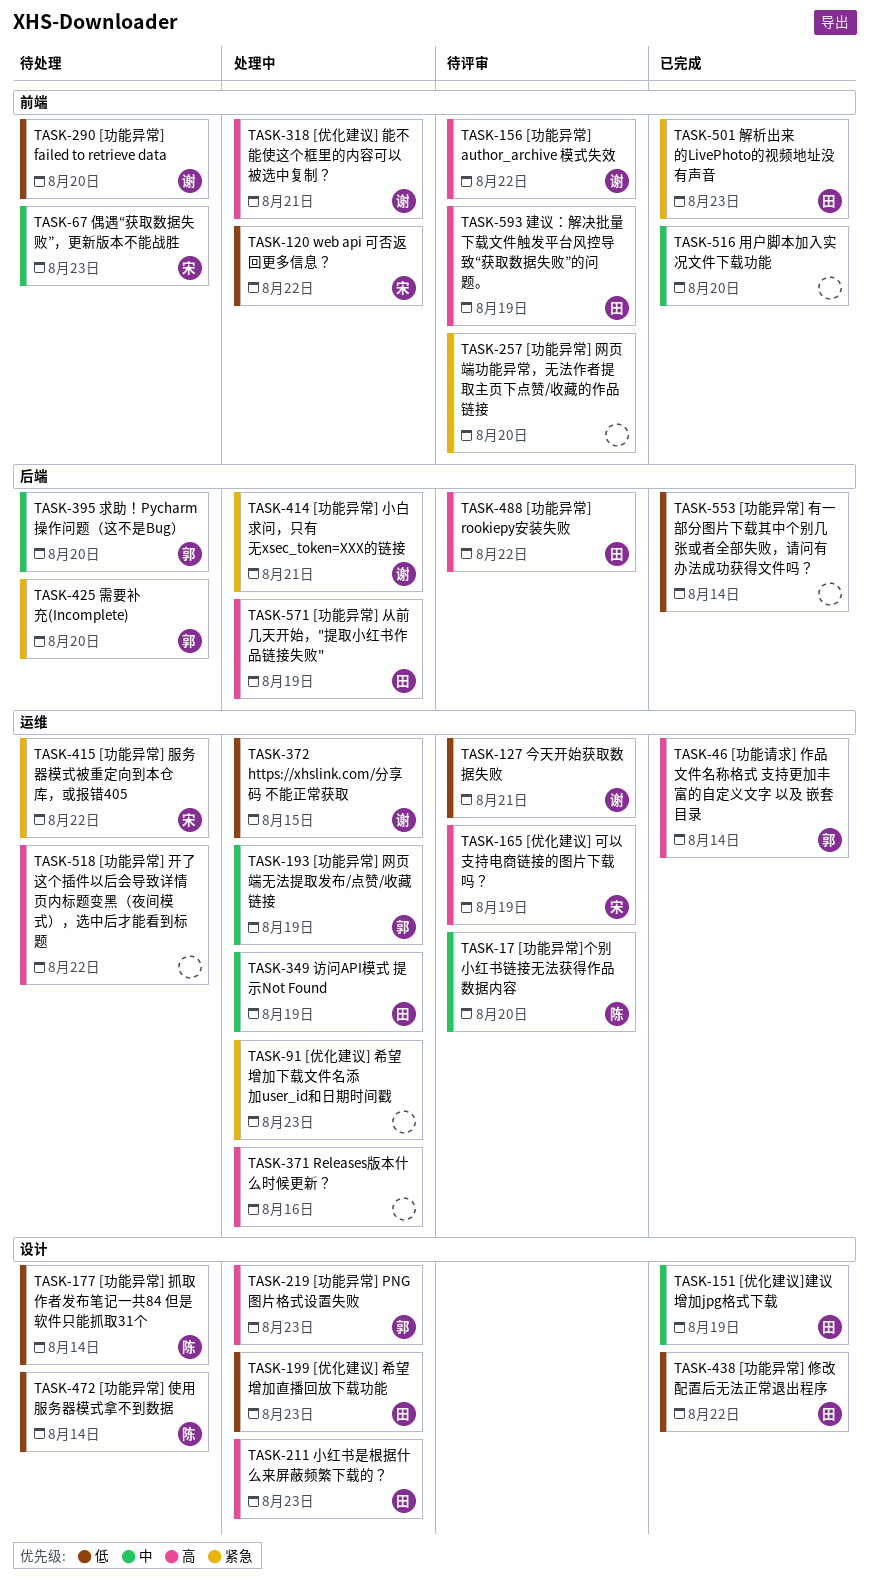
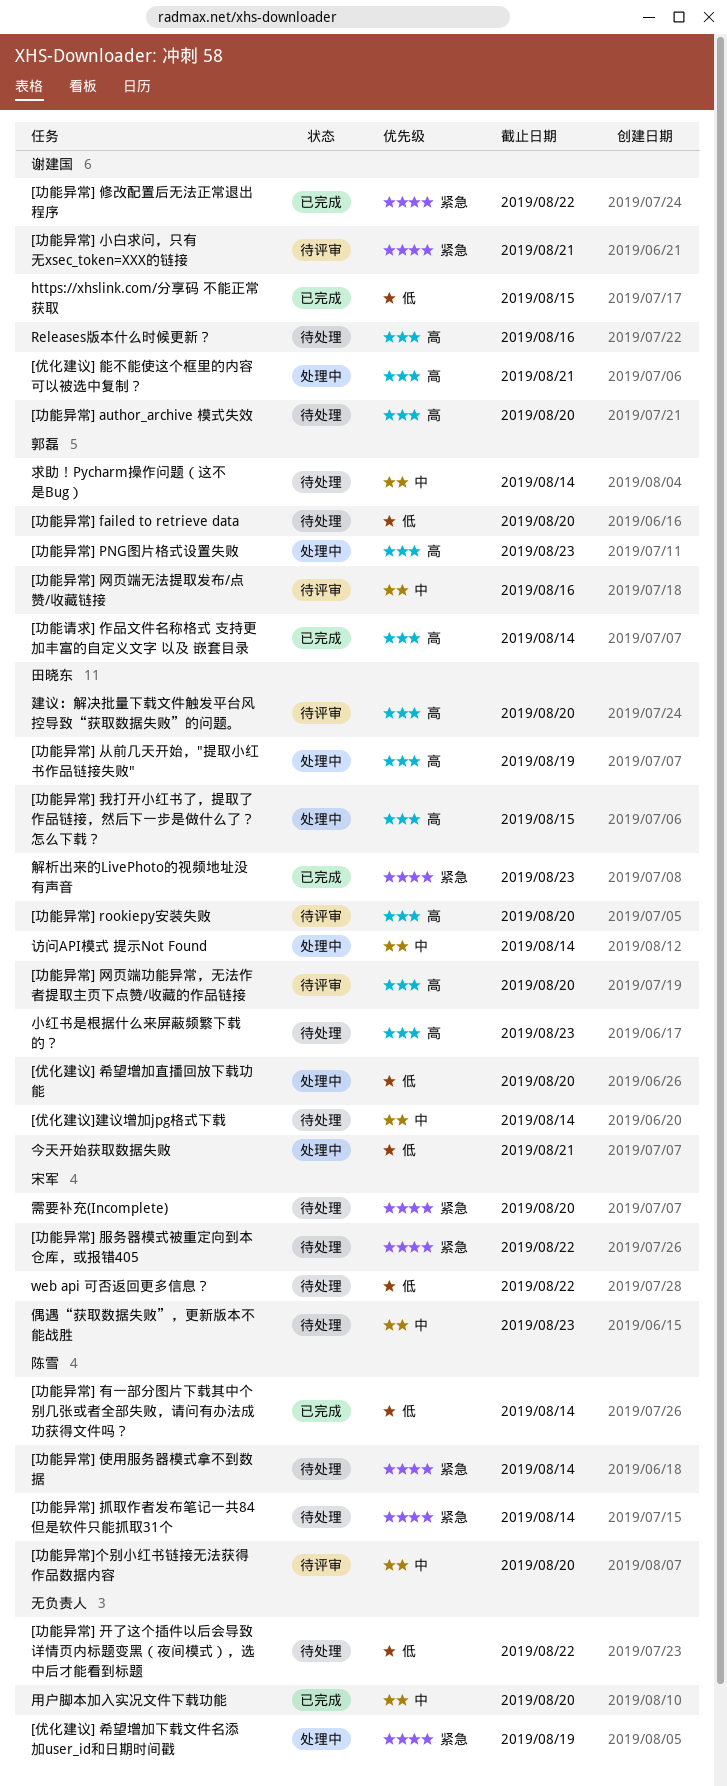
[优化建议] 可以支持电商链接的图片下载吗？: present -> none
[优化建议] 希望增加下载文件名添加user_id和日期时间戳, due: Aug 23 -> Aug 19
[优化建议] 希望增加直播回放下载功能, due: Aug 23 -> Aug 20
[优化建议]建议增加jpg格式下载, status: 已完成 -> 待处理
[优化建议]建议增加jpg格式下载, due: Aug 19 -> Aug 14
[功能异常] author_archive 模式失效, status: 待评审 -> 待处理
[功能异常] author_archive 模式失效, due: Aug 22 -> Aug 20
[功能异常] failed to retrieve data, owner: 谢建国 -> 郭磊
[功能异常] rookiepy安装失败, due: Aug 22 -> Aug 20
[功能异常] 使用服务器模式拿不到数据, priority: 低 -> 紧急
[功能异常] 修改配置后无法正常退出程序, owner: 田晓东 -> 谢建国
[功能异常] 修改配置后无法正常退出程序, priority: 低 -> 紧急
[功能异常] 小白求问，只有无xsec_token=XXX的链接, status: 处理中 -> 待评审
[功能异常] 开了这个插件以后会导致详情页内标题变黑（夜间模式），选中后才能看到标题, priority: 高 -> 低
[功能异常] 我打开小红书了，提取了作品链接，然后下一步是做什么了？怎么下载？: none -> present
[功能异常] 抓取作者发布笔记一共84 但是软件只能抓取31个, priority: 低 -> 紧急
[功能异常] 有一部分图片下载其中个别几张或者全部失败，请问有办法成功获得文件吗？, owner: none -> 陈雪
[功能异常] 网页端功能异常，无法作者提取主页下点赞/收藏的作品链接, owner: none -> 田晓东
[功能异常] 网页端功能异常，无法作者提取主页下点赞/收藏的作品链接, priority: 紧急 -> 高
[功能异常] 网页端无法提取发布/点赞/收藏链接, status: 处理中 -> 待评审
[功能异常] 网页端无法提取发布/点赞/收藏链接, due: Aug 19 -> Aug 16
https://xhslink.com/分享码 不能正常获取, status: 处理中 -> 已完成
Releases版本什么时候更新？, status: 处理中 -> 待处理
Releases版本什么时候更新？, owner: none -> 谢建国
web api 可否返回更多信息？, status: 处理中 -> 待处理
今天开始获取数据失败, status: 待评审 -> 处理中
今天开始获取数据失败, owner: 谢建国 -> 田晓东
小红书是根据什么来屏蔽频繁下载的？, status: 处理中 -> 待处理
建议：解决批量下载文件触发平台风控导致“获取数据失败”的问题。, due: Aug 19 -> Aug 20
求助！Pycharm操作问题（这不是Bug）, due: Aug 20 -> Aug 14
访问API模式 提示Not Found, due: Aug 19 -> Aug 14
需要补充(Incomplete), owner: 郭磊 -> 宋军

